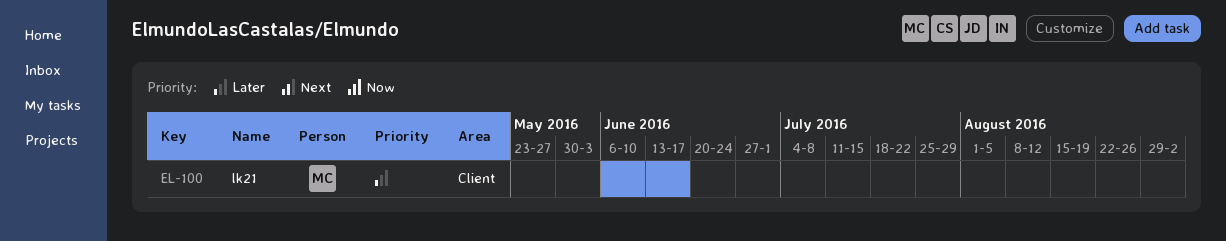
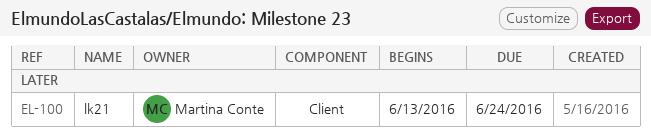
EL-100, start: Jun 6 -> Jun 13
EL-100, due: Jun 17 -> Jun 24

